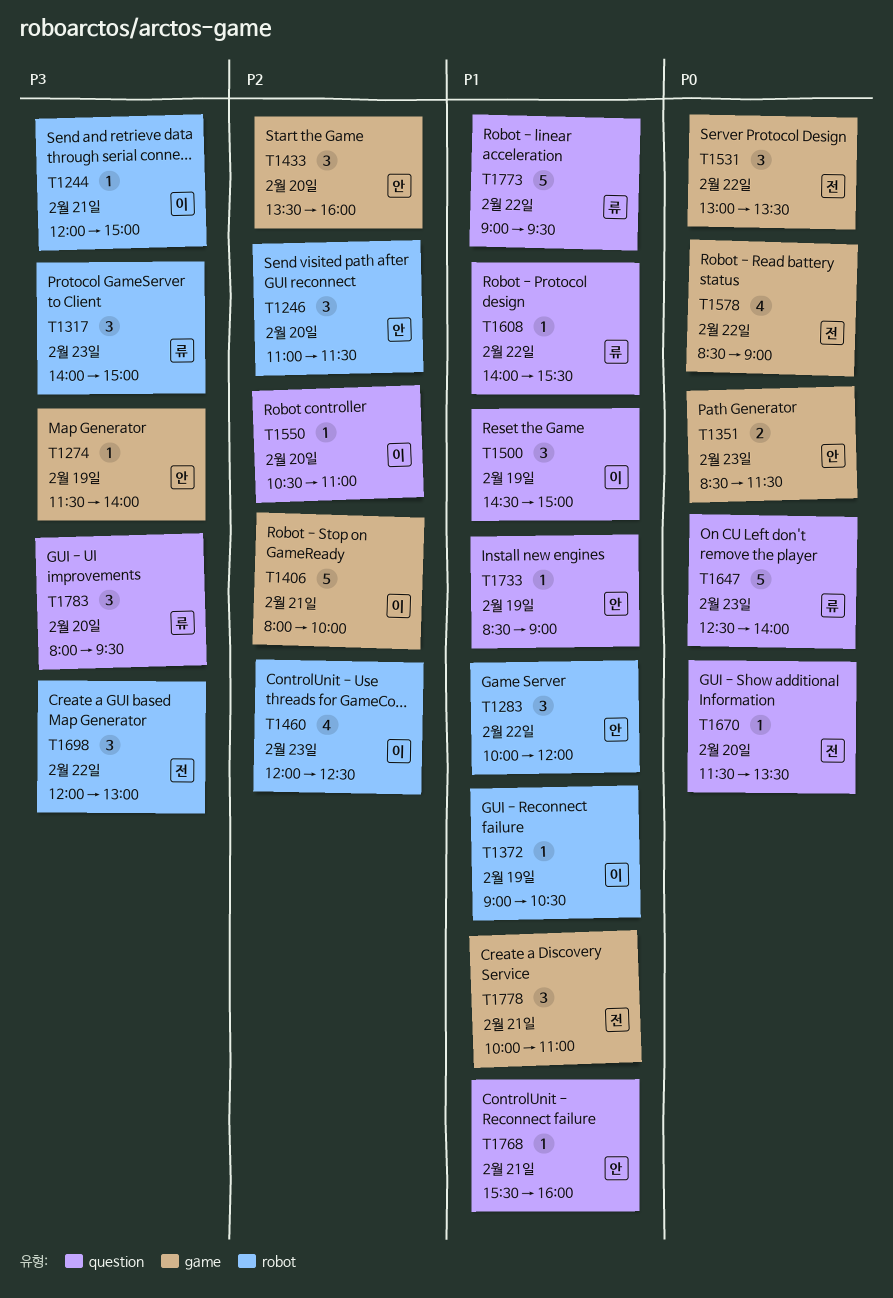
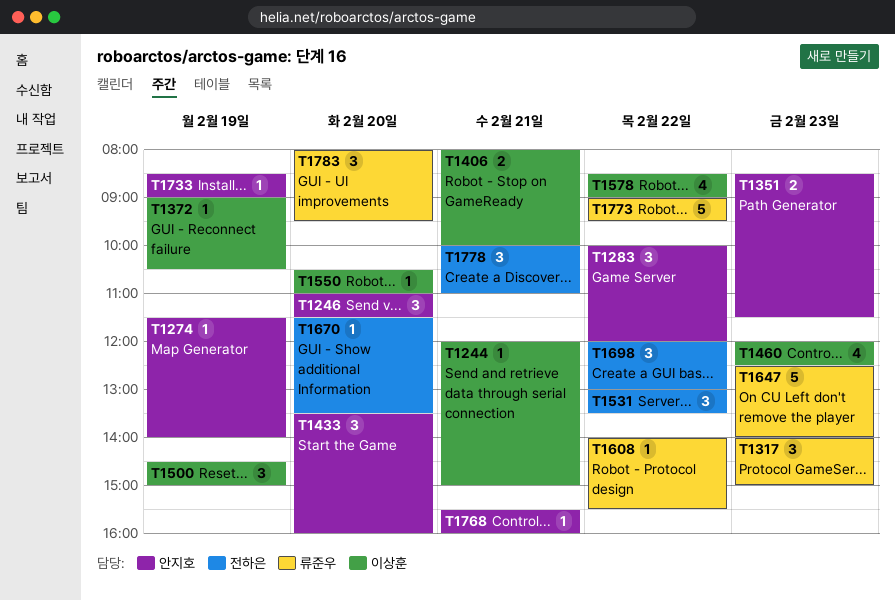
T1406, estimate: 5 -> 2
T1578, owner: 전하은 -> 이상훈

